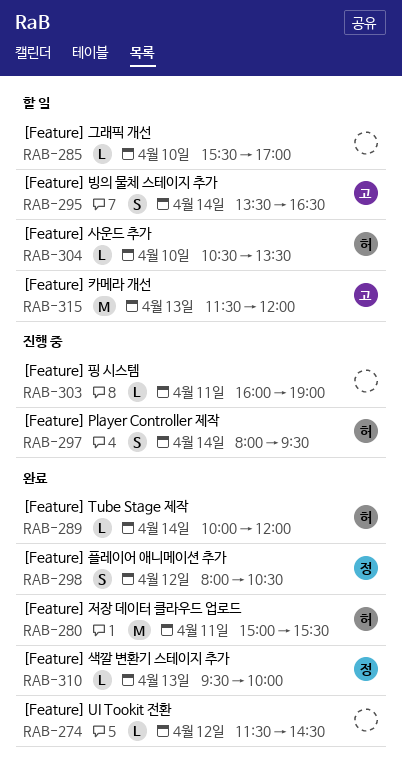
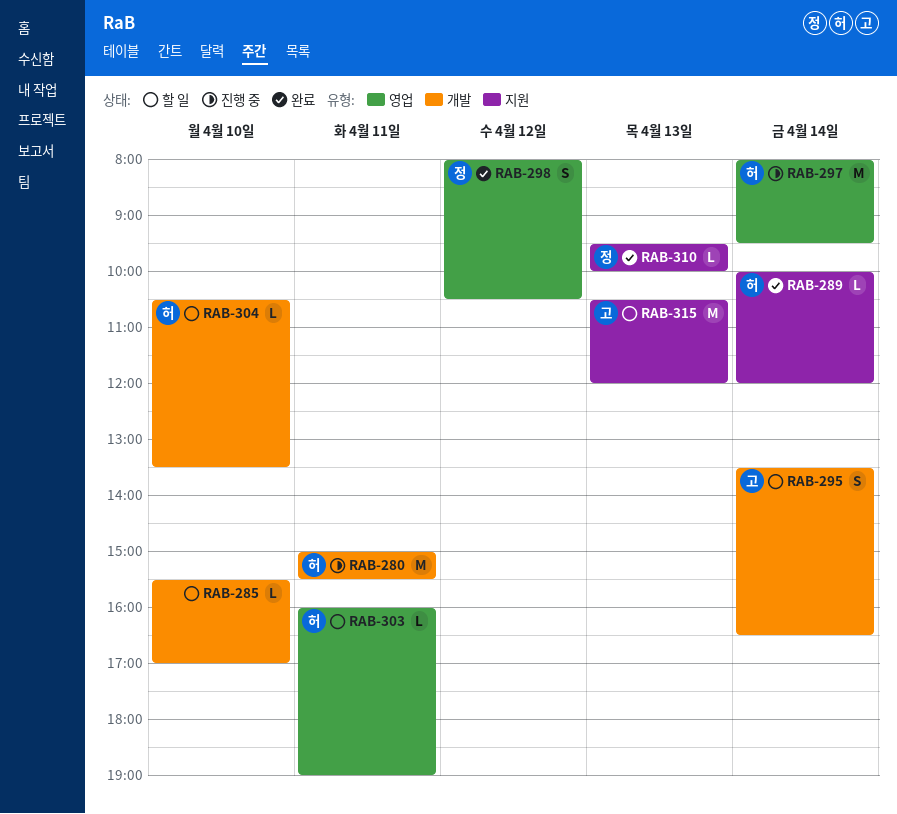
RAB-274: present -> none
RAB-280, status: 완료 -> 진행 중
RAB-297, estimate: S -> M
RAB-303, status: 진행 중 -> 할 일
RAB-303, owner: none -> 허
RAB-315, begins: 11:30 -> 10:30

